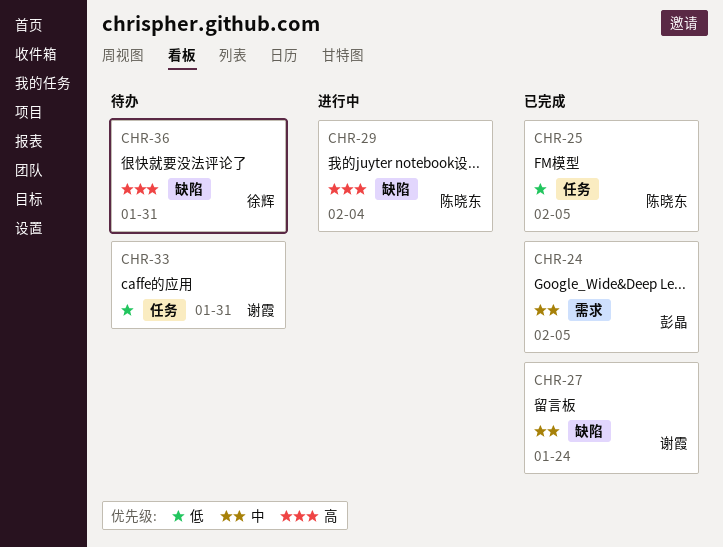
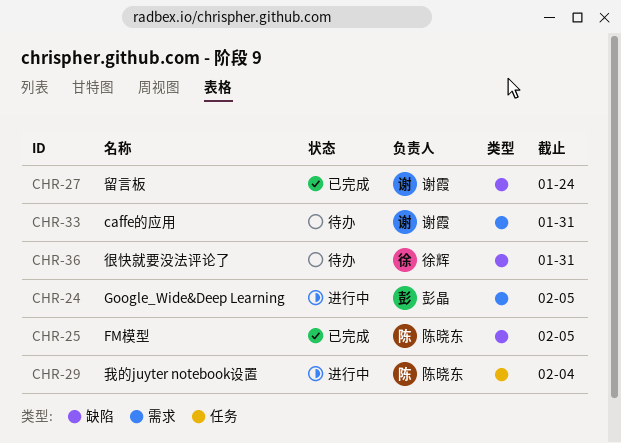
CHR-24, status: 已完成 -> 进行中
CHR-25, label: 任务 -> 缺陷
CHR-29, label: 缺陷 -> 任务
CHR-33, label: 任务 -> 需求

